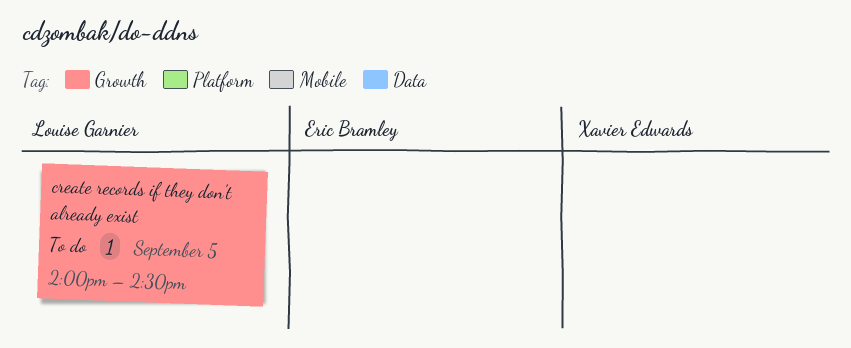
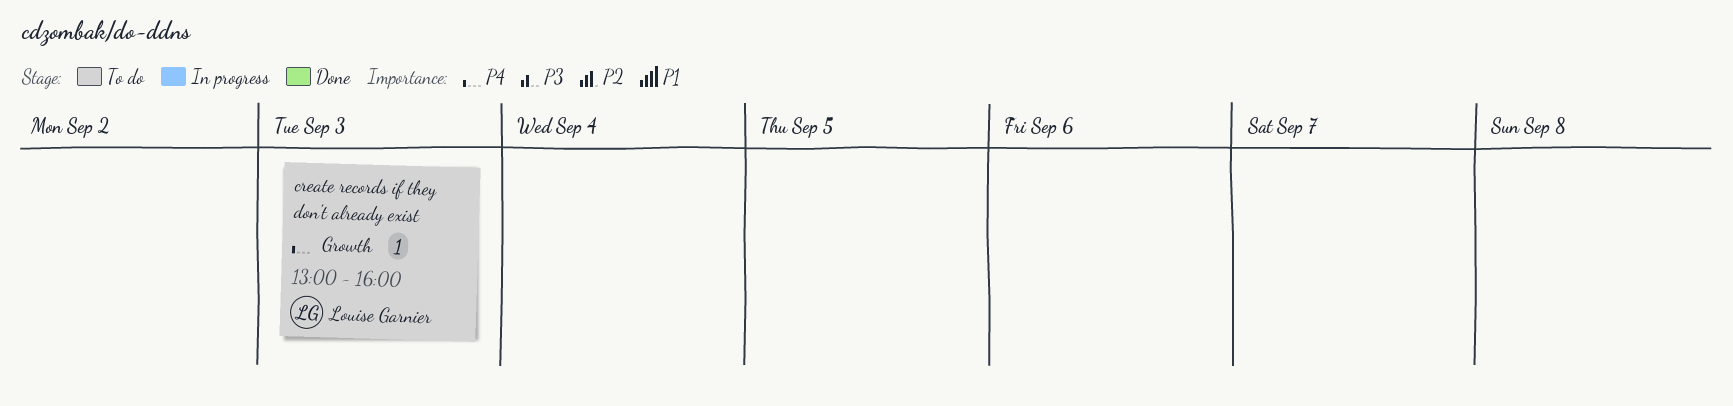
create records if they don't already exist, day: Sep 5 -> Sep 3
create records if they don't already exist, begins: 14:00 -> 13:00
create records if they don't already exist, ends: 14:30 -> 16:00

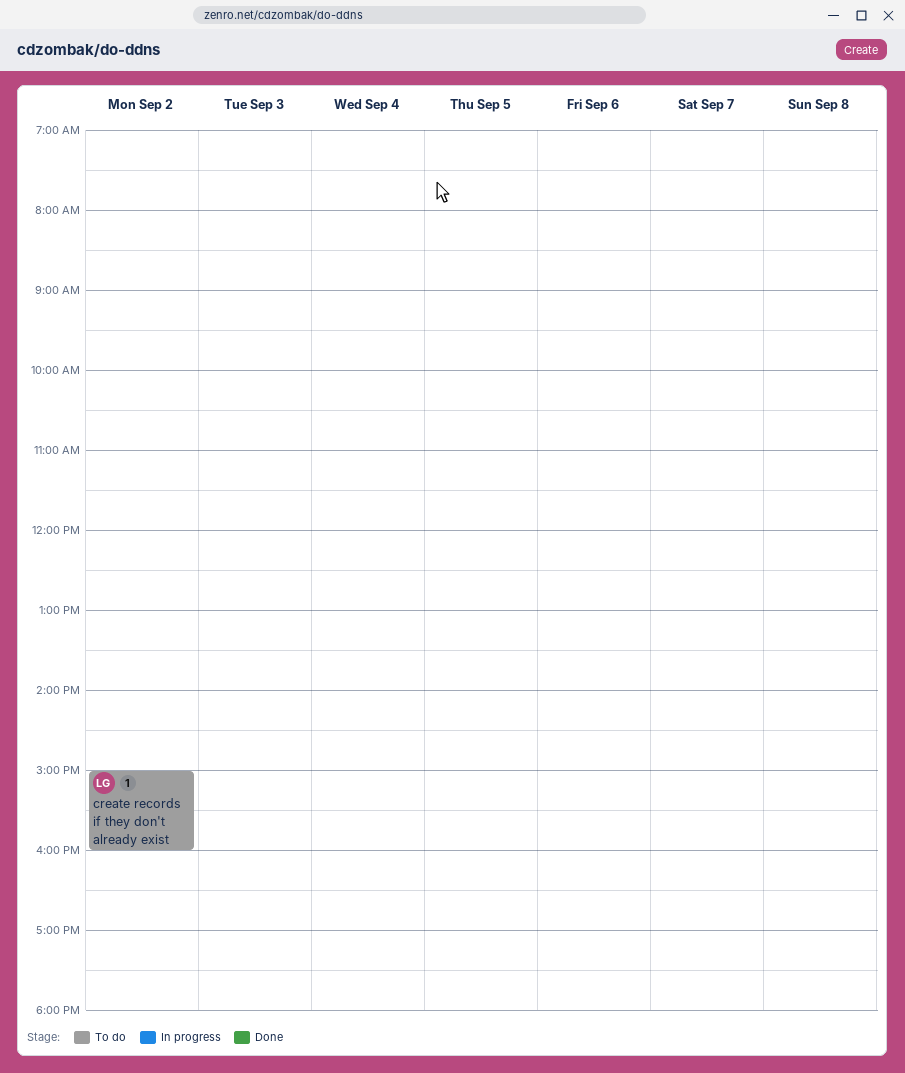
create records if they don't already exist, day: Sep 3 -> Sep 2
create records if they don't already exist, begins: 13:00 -> 15:00

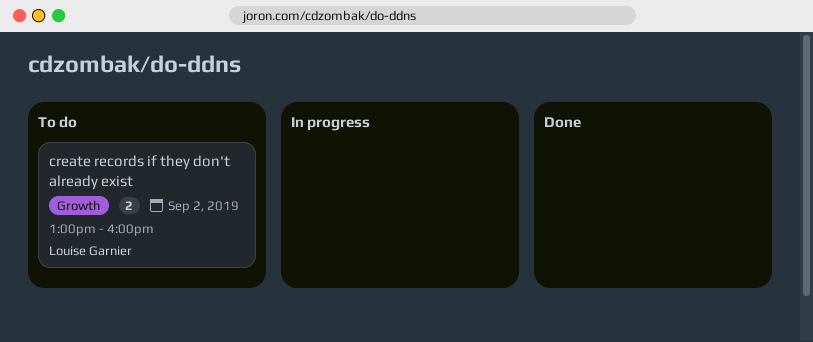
create records if they don't already exist, estimate: 1 -> 2
create records if they don't already exist, begins: 15:00 -> 13:00

